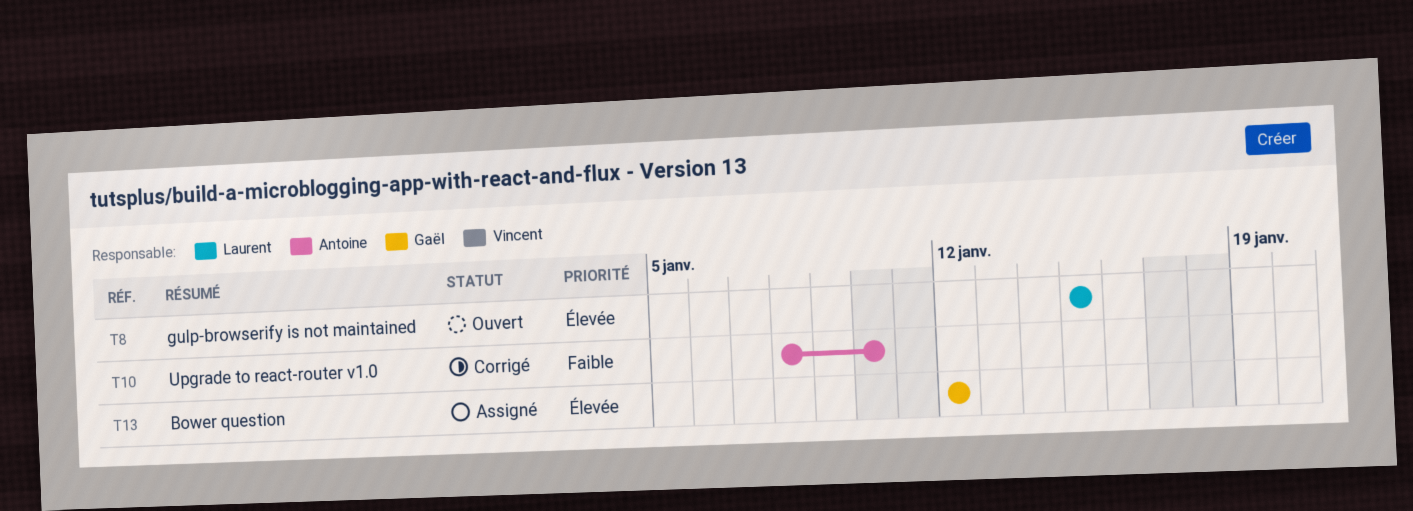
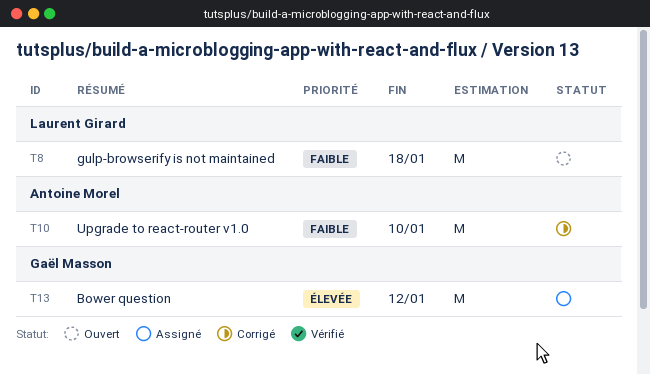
T8, priority: Élevée -> Faible
T8, due: Jan 15 -> Jan 18

